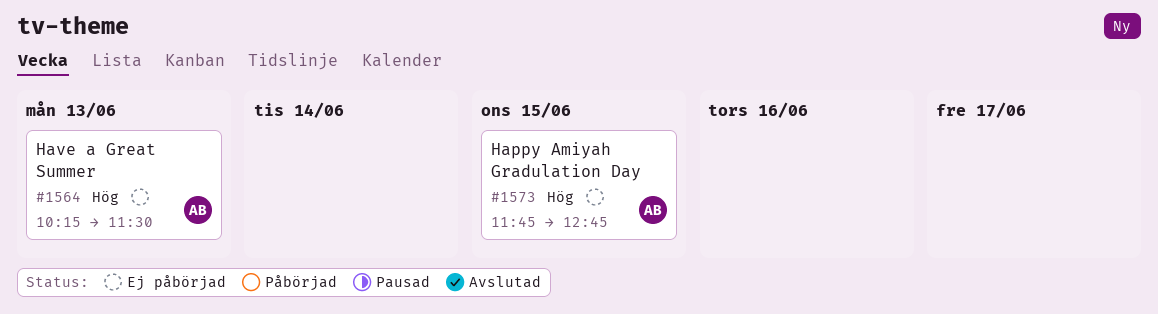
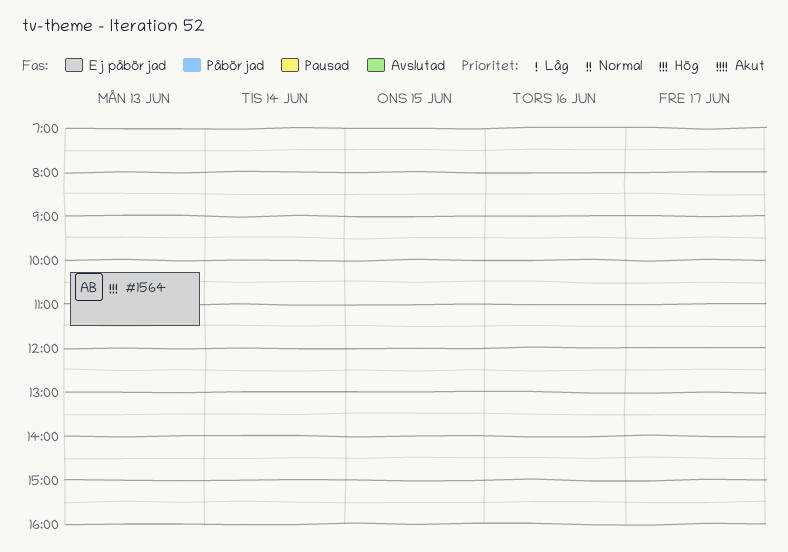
#1573: present -> none

